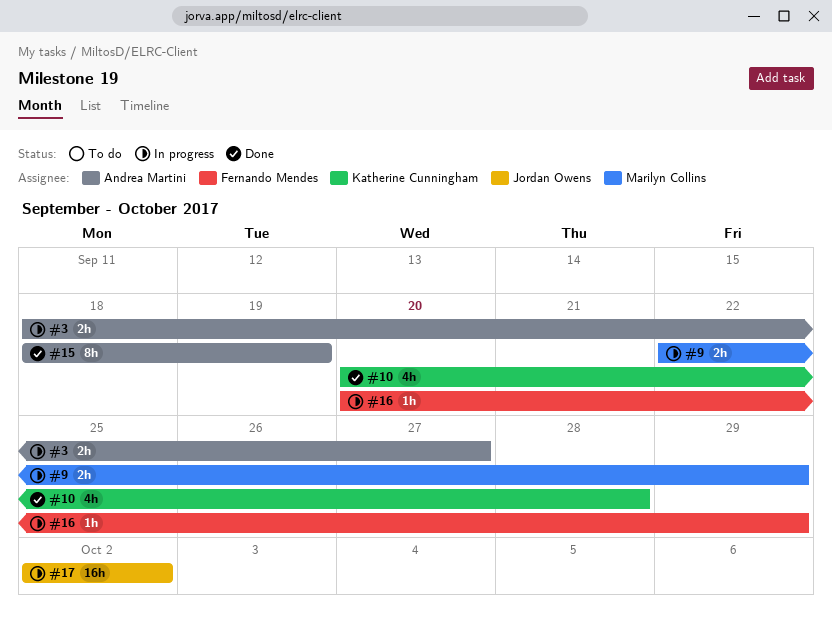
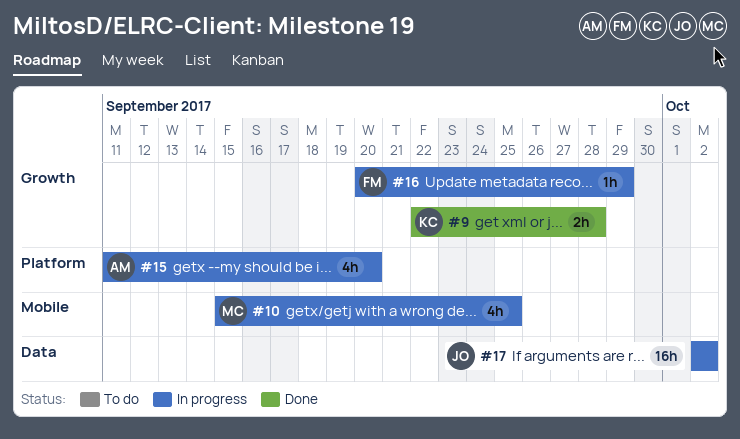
#3: present -> none
#9, status: In progress -> Done
#9, owner: Marilyn Collins -> Katherine Cunningham
#9, due: Sep 29 -> Sep 28
#10, status: Done -> In progress
#10, owner: Katherine Cunningham -> Marilyn Collins
#10, start: Sep 20 -> Sep 15
#10, due: Sep 28 -> Sep 25
#15, status: Done -> In progress
#15, estimate: 8h -> 4h
#15, start: Sep 18 -> Sep 11
#15, due: Sep 19 -> Sep 20

